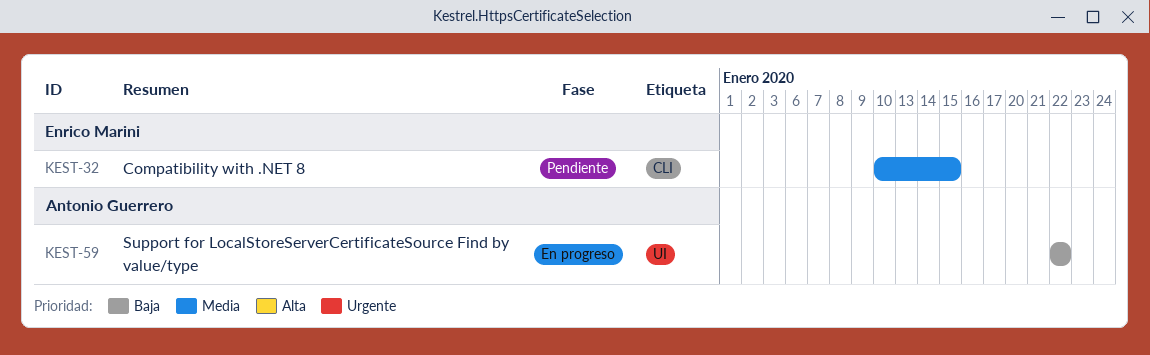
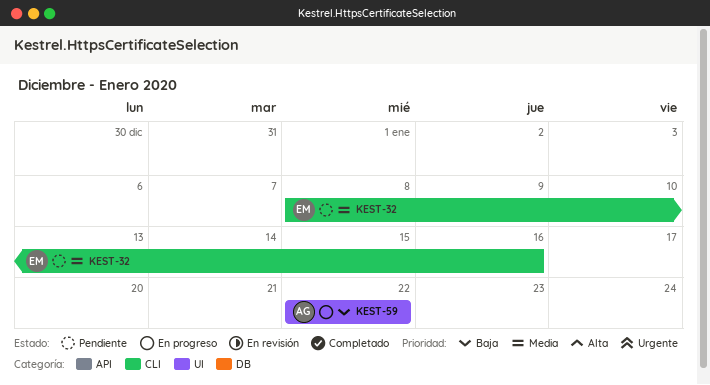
KEST-32, start: Jan 10 -> Jan 8
KEST-32, due: Jan 15 -> Jan 16

